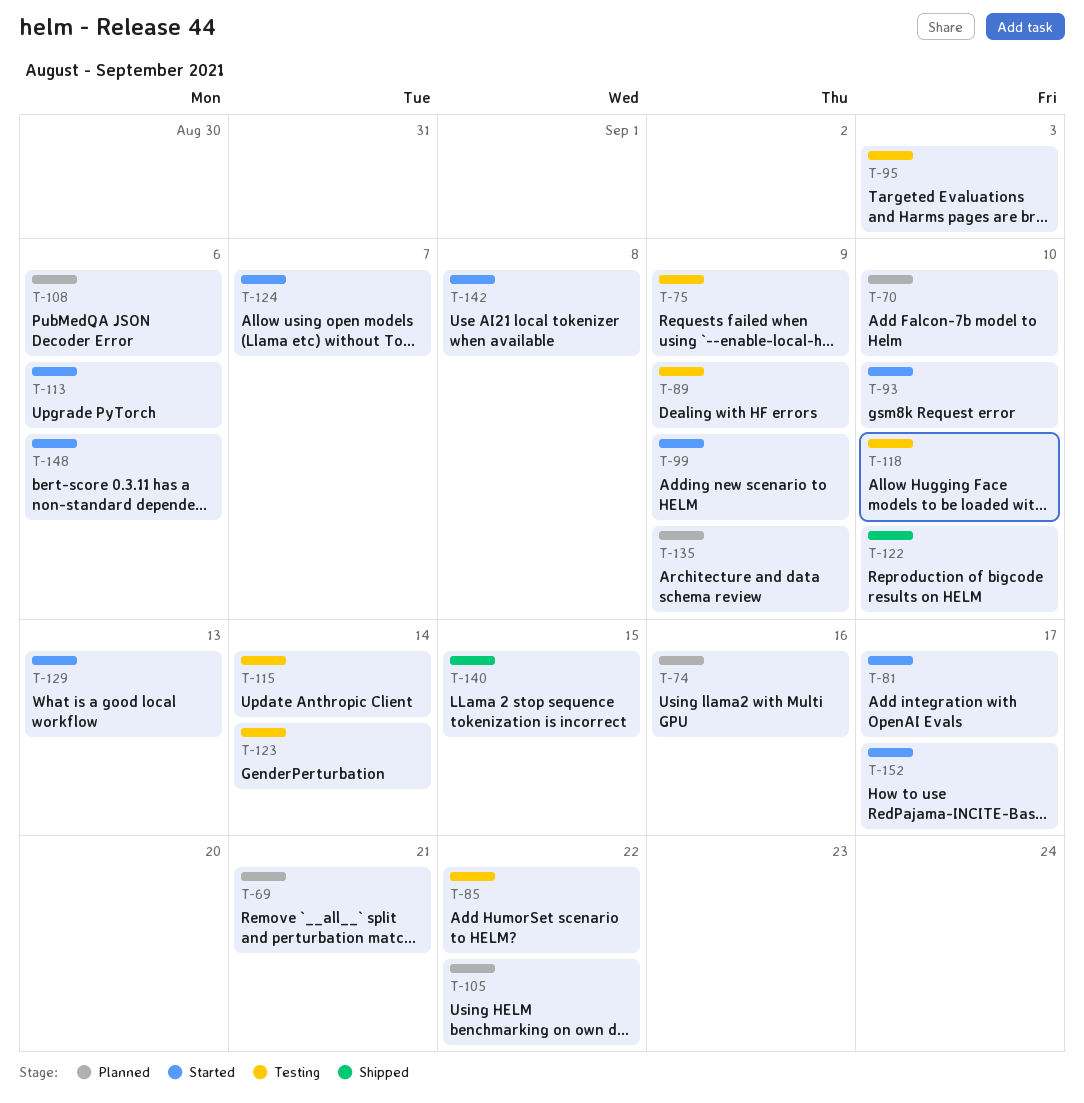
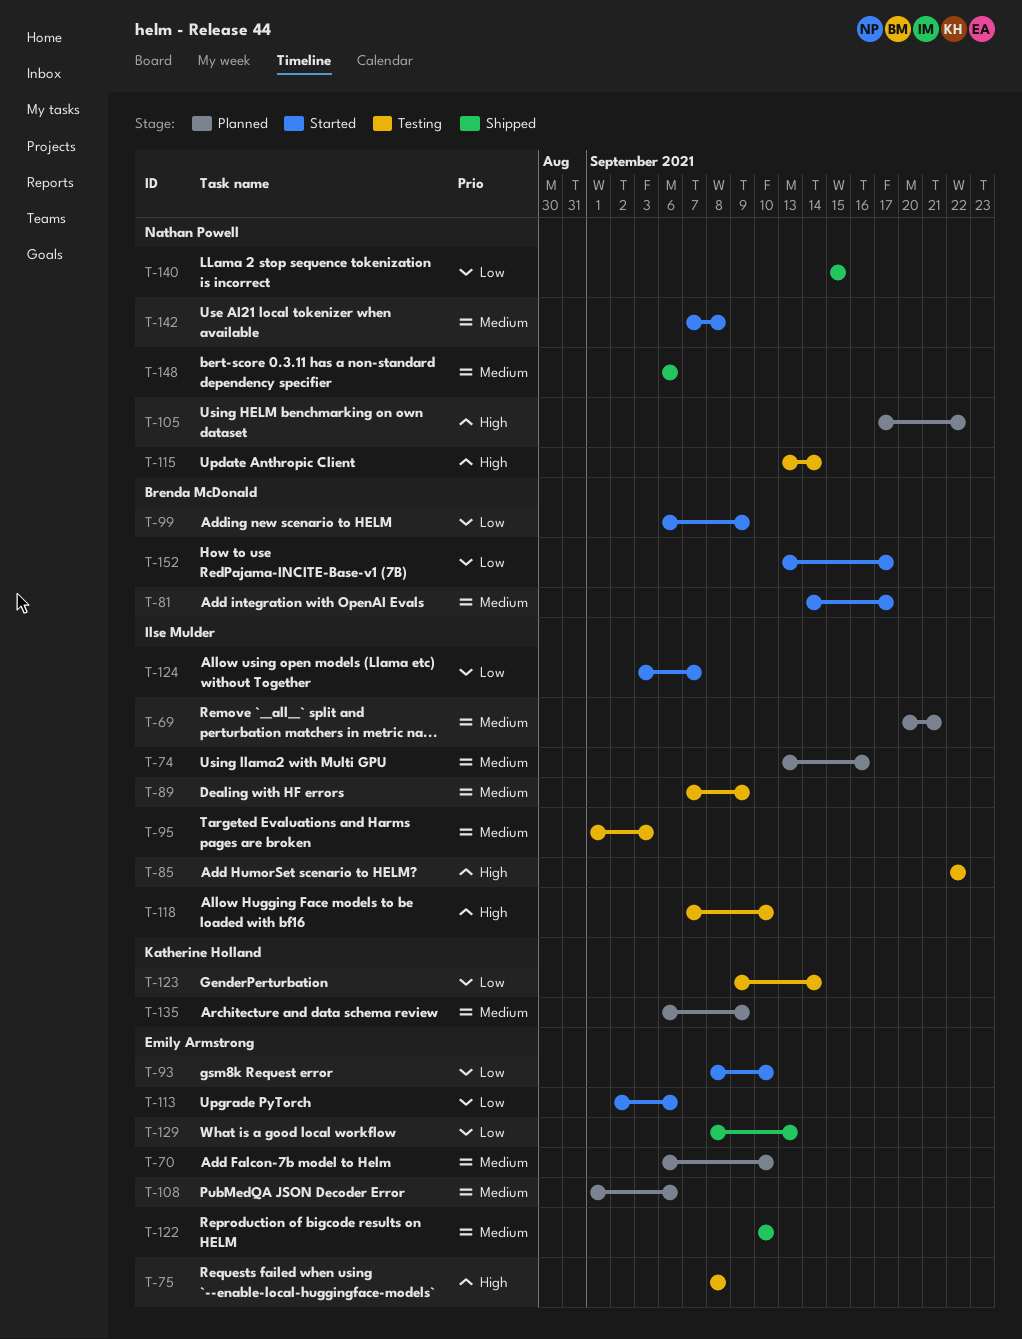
T-75, due: Sep 9 -> Sep 8
T-129, status: Started -> Shipped
T-148, status: Started -> Shipped

